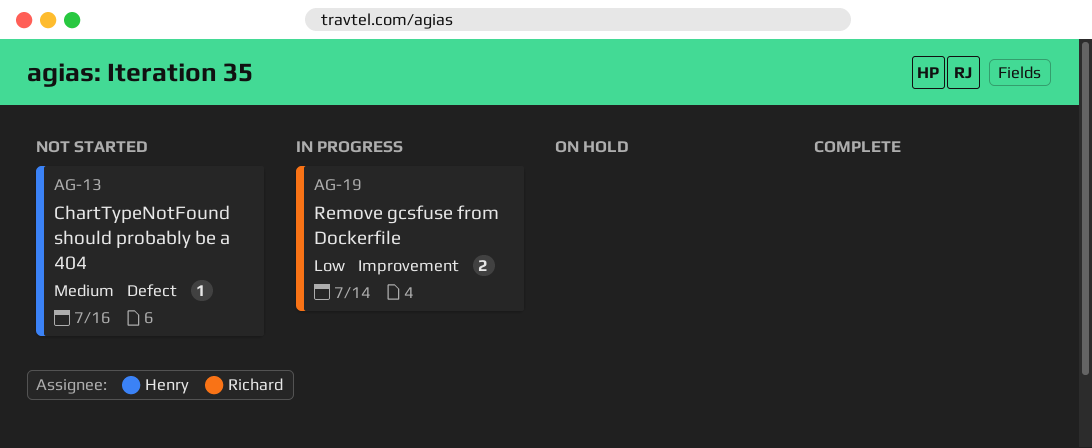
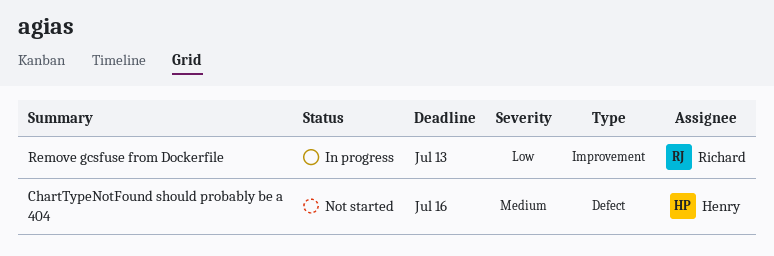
Remove gcsfuse from Dockerfile, due: Jul 14 -> Jul 13

